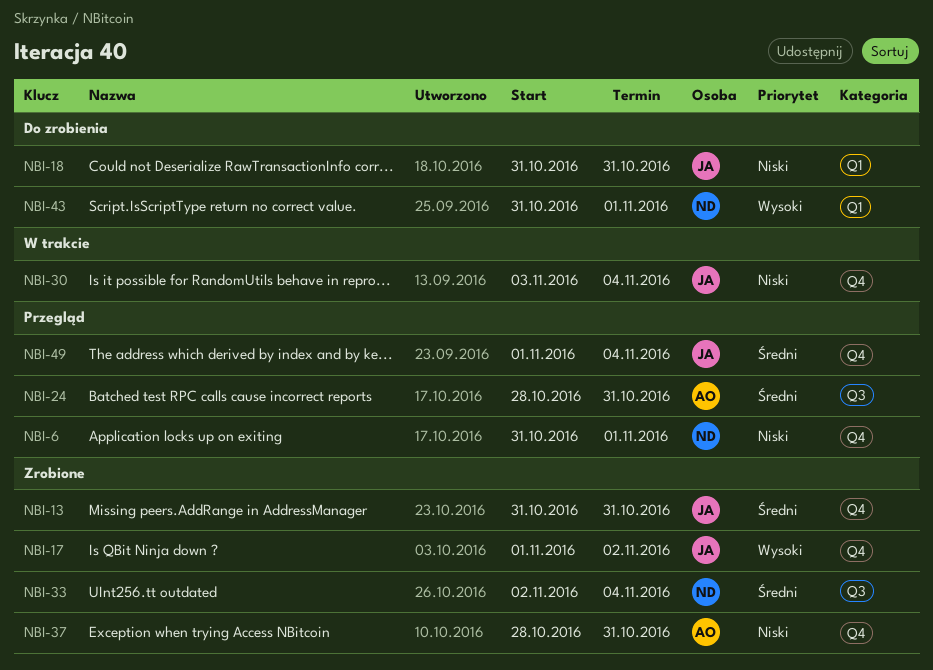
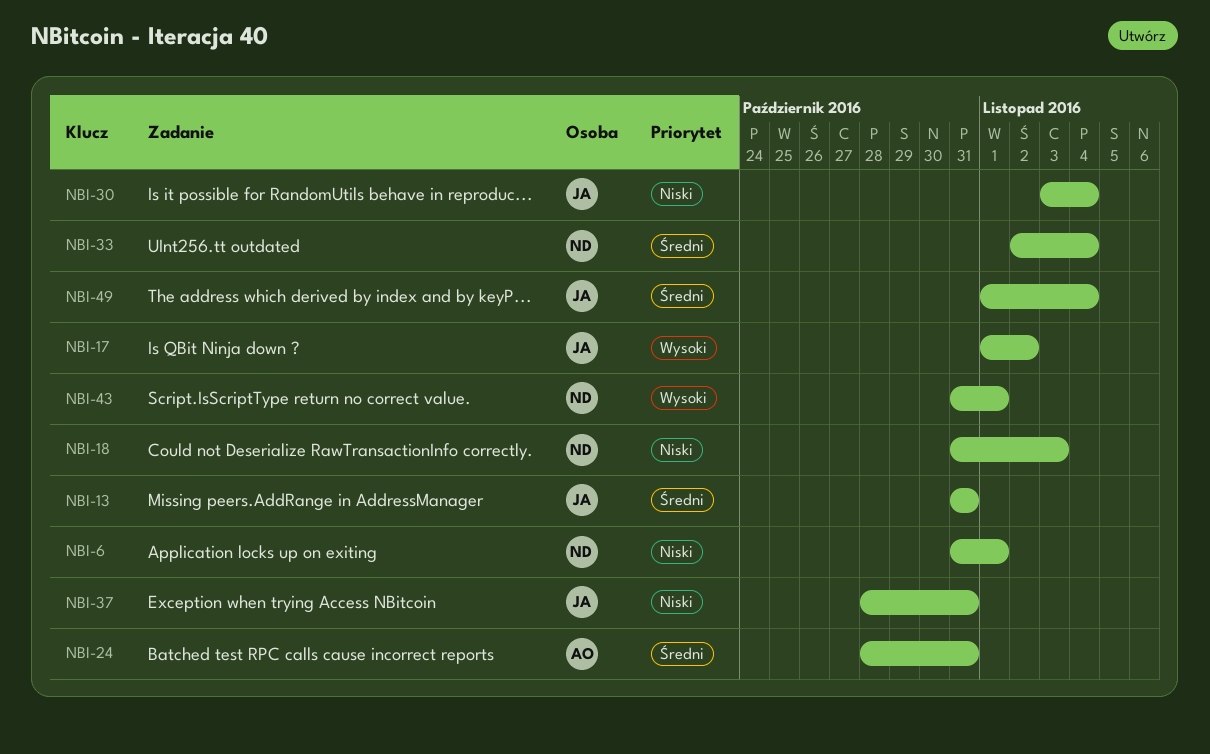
NBI-18, owner: JA -> ND
NBI-18, due: Oct 31 -> Nov 3
NBI-37, owner: AO -> JA

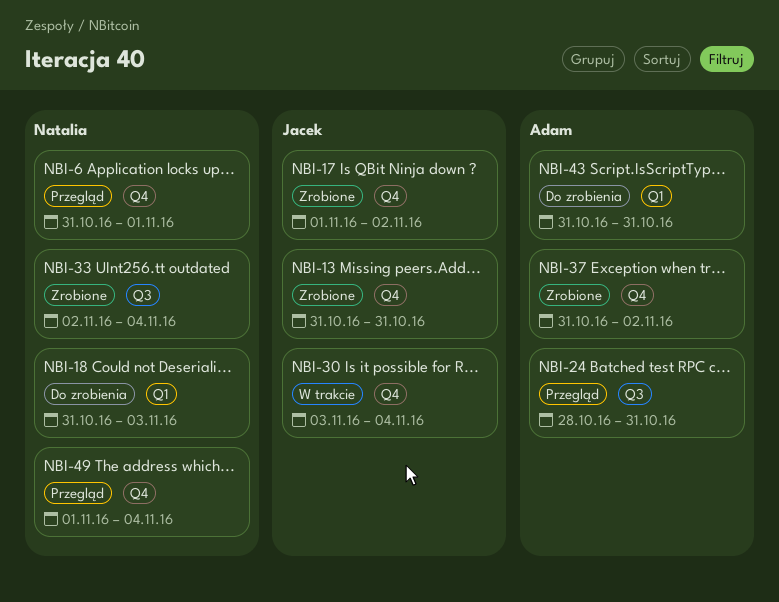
NBI-37, owner: Jacek -> Adam
NBI-37, start: Oct 28 -> Oct 31
NBI-37, due: Oct 31 -> Nov 2
NBI-43, owner: Natalia -> Adam
NBI-43, due: Nov 1 -> Oct 31
NBI-49, owner: Jacek -> Natalia

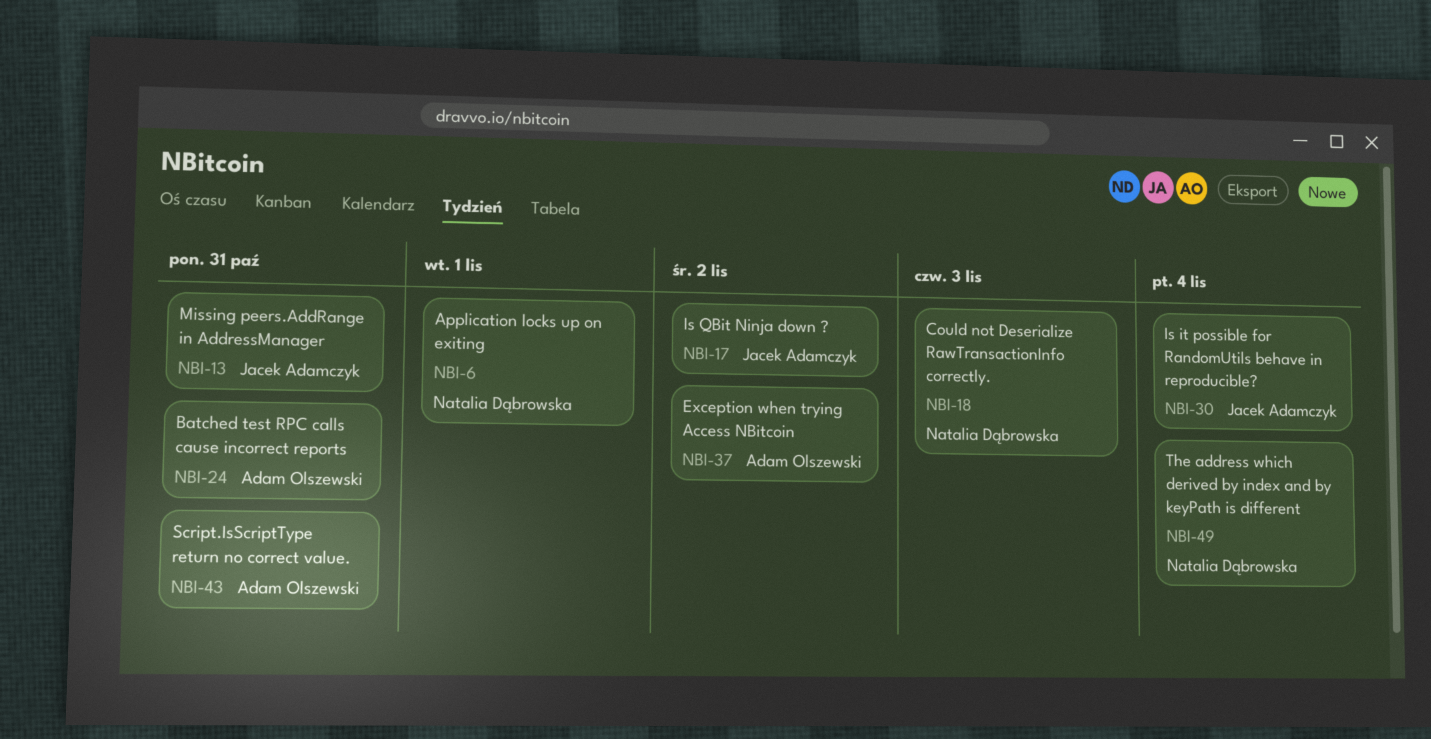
NBI-33: present -> none

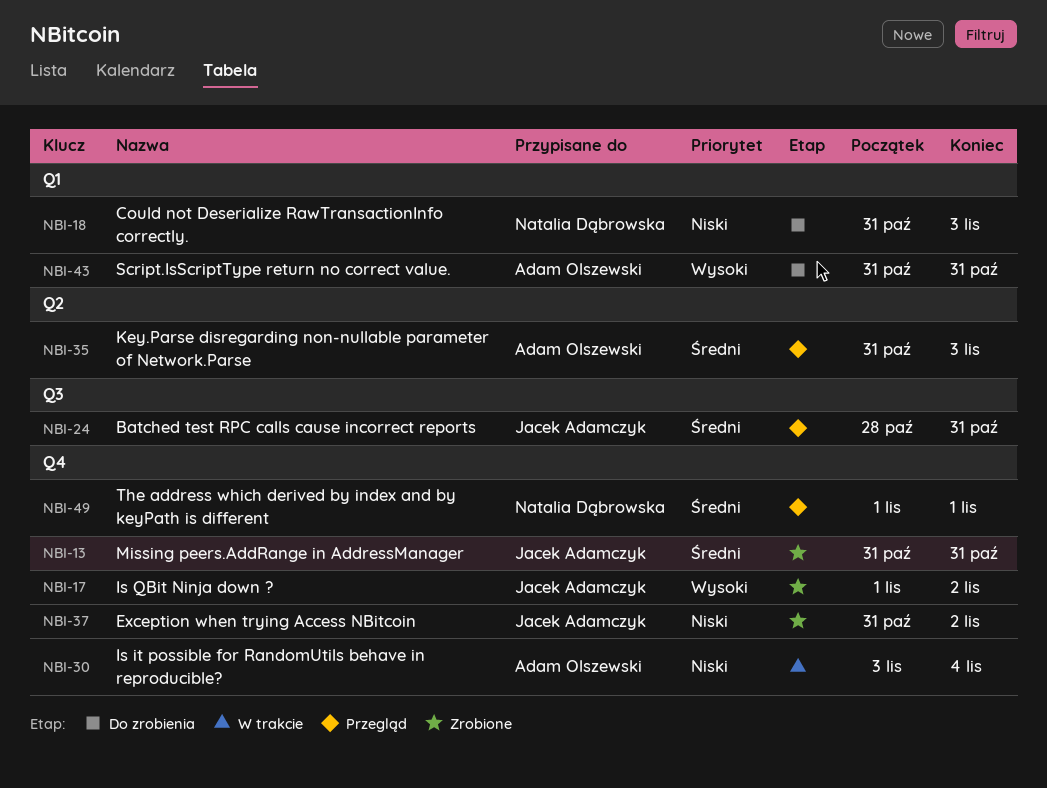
NBI-6: present -> none
NBI-24, owner: Adam Olszewski -> Jacek Adamczyk
NBI-30, owner: Jacek Adamczyk -> Adam Olszewski
NBI-35: none -> present
NBI-37, owner: Adam Olszewski -> Jacek Adamczyk
NBI-49, due: Nov 4 -> Nov 1

